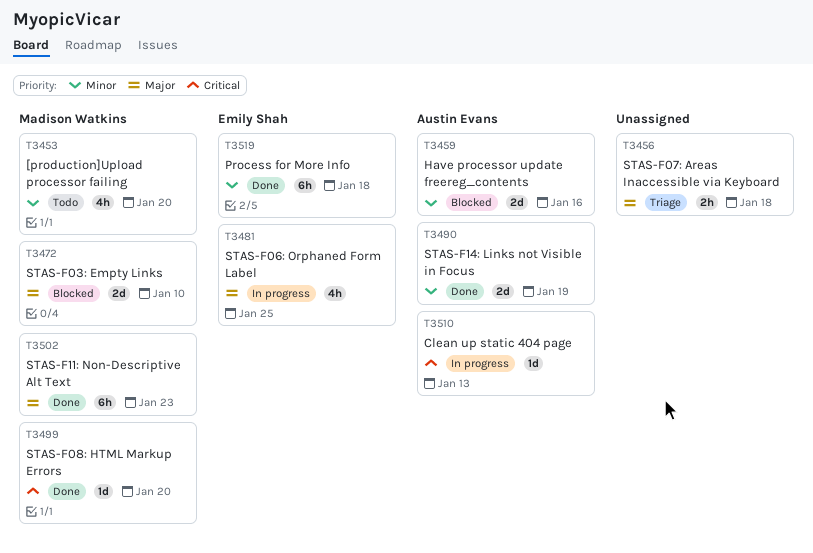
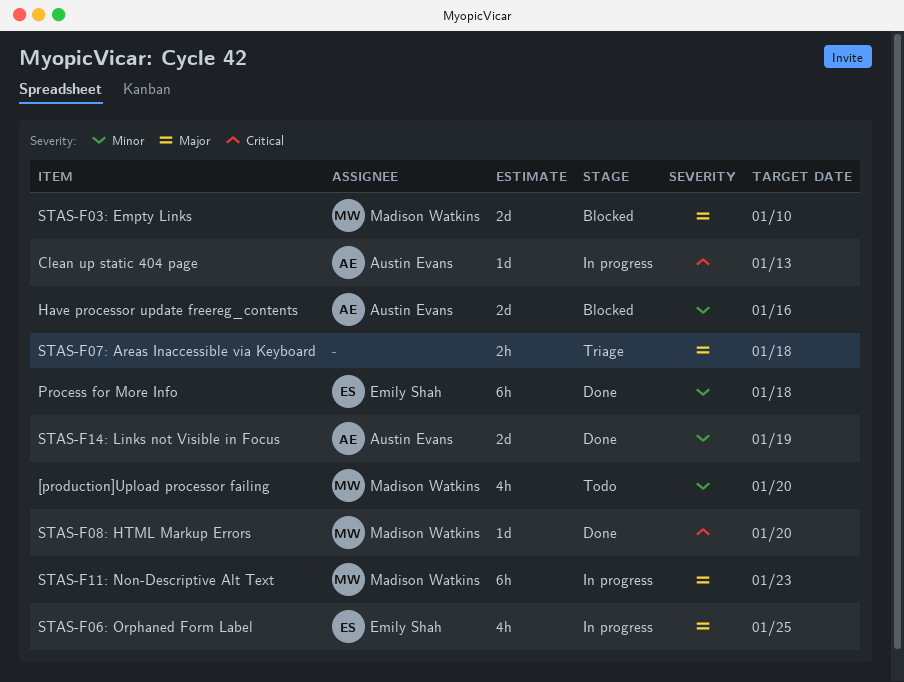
STAS-F11: Non-Descriptive Alt Text, status: Done -> In progress

